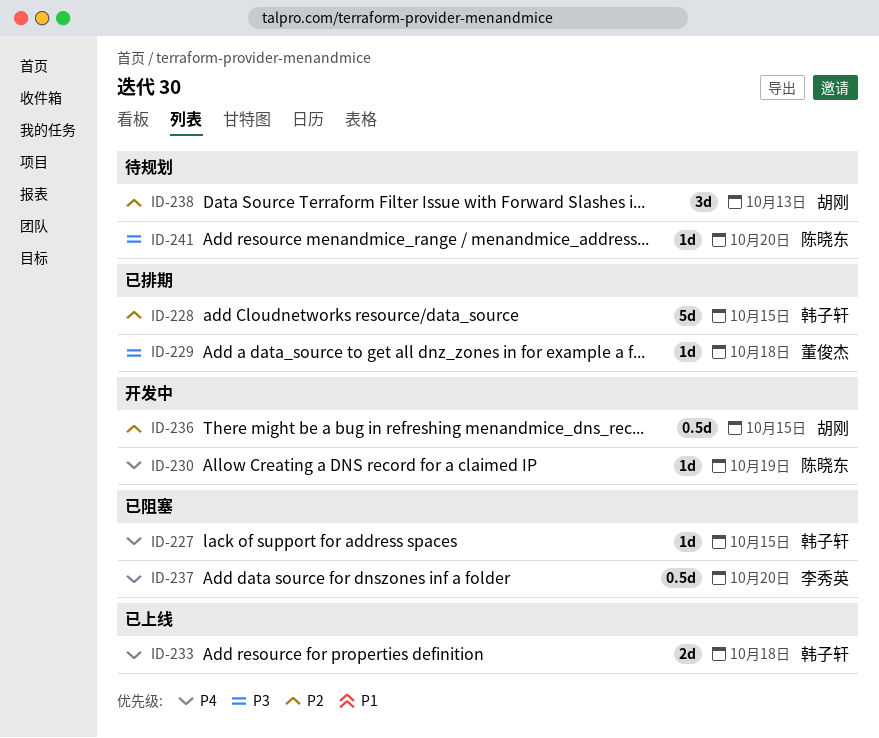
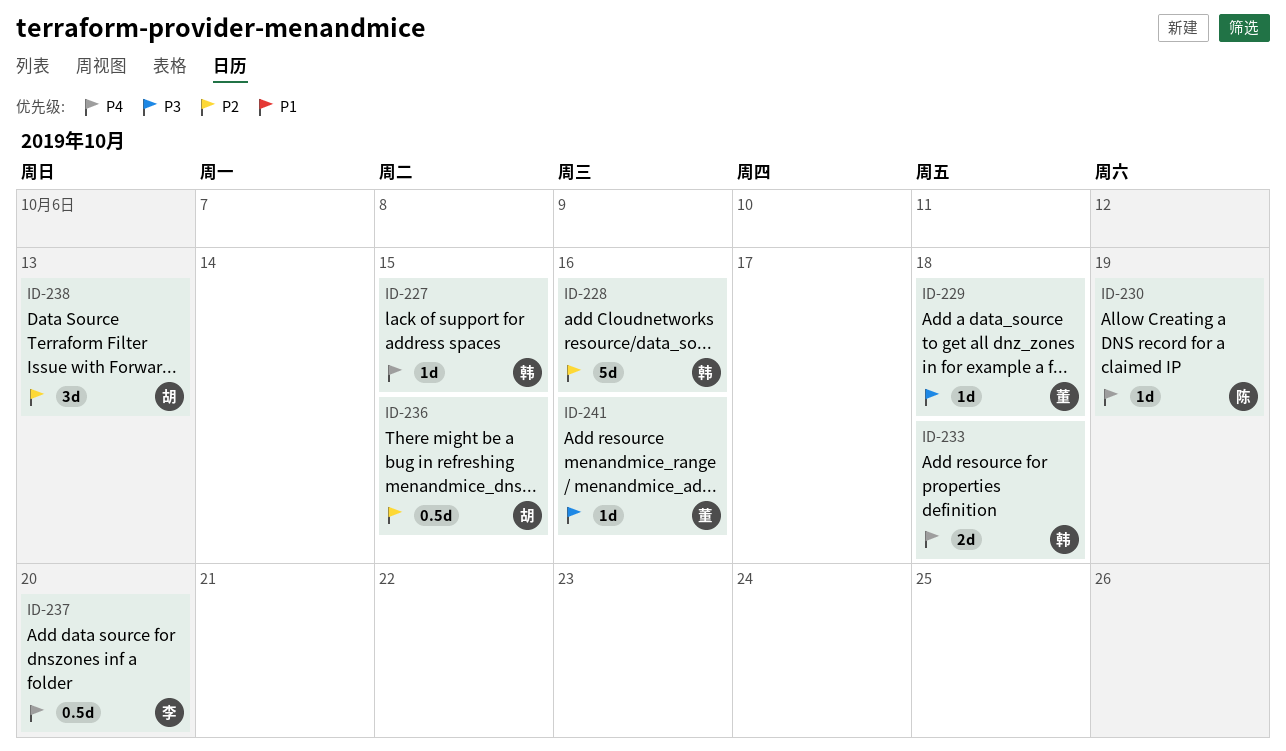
ID-228, due: Oct 15 -> Oct 16
ID-241, owner: 陈晓东 -> 董俊杰
ID-241, due: Oct 20 -> Oct 16

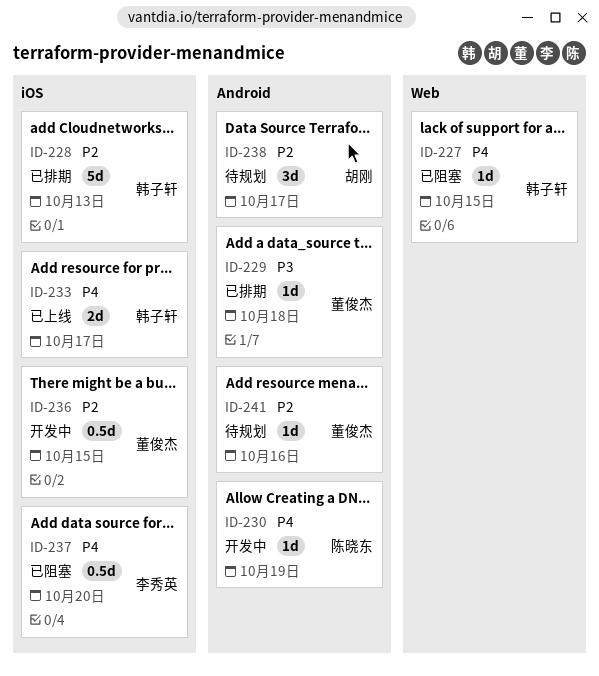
ID-228, due: Oct 16 -> Oct 13
ID-233, due: Oct 18 -> Oct 17
ID-236, owner: 胡刚 -> 董俊杰
ID-238, due: Oct 13 -> Oct 17
ID-241, priority: P3 -> P2

